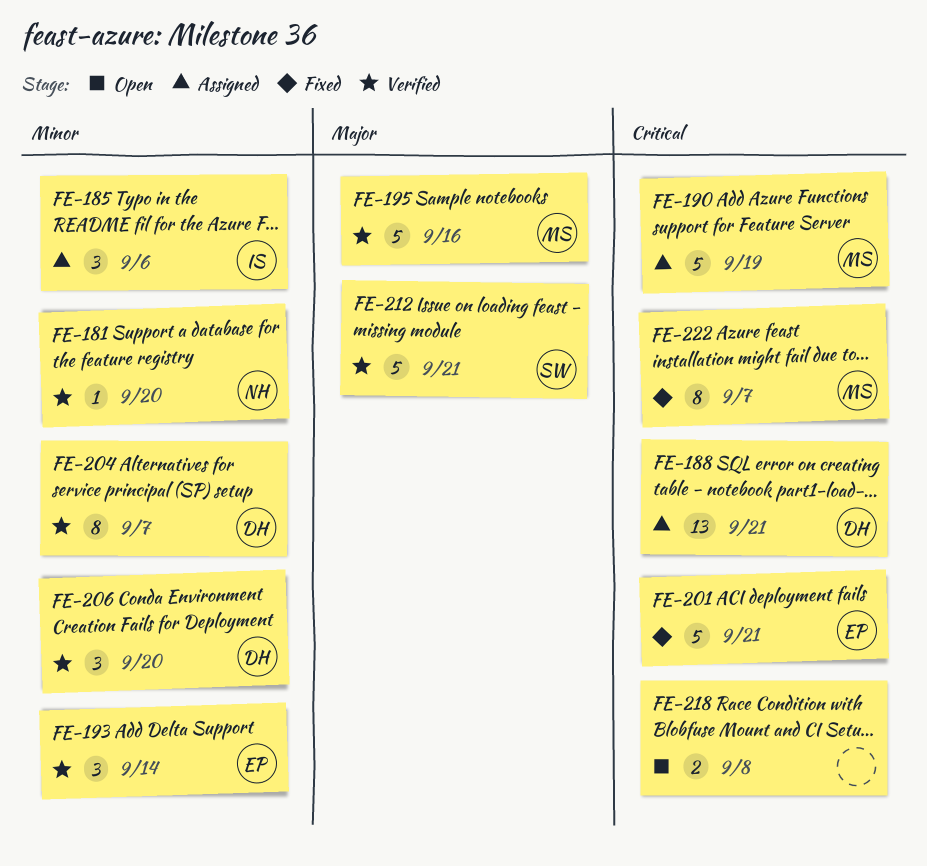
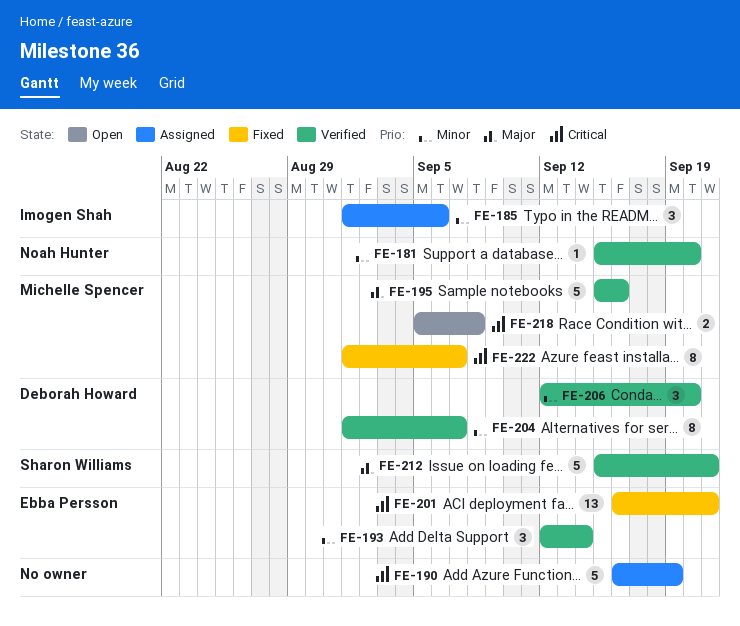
FE-188: present -> none
FE-190, owner: Michelle Spencer -> none
FE-201, estimate: 5 -> 13
FE-218, owner: none -> Michelle Spencer

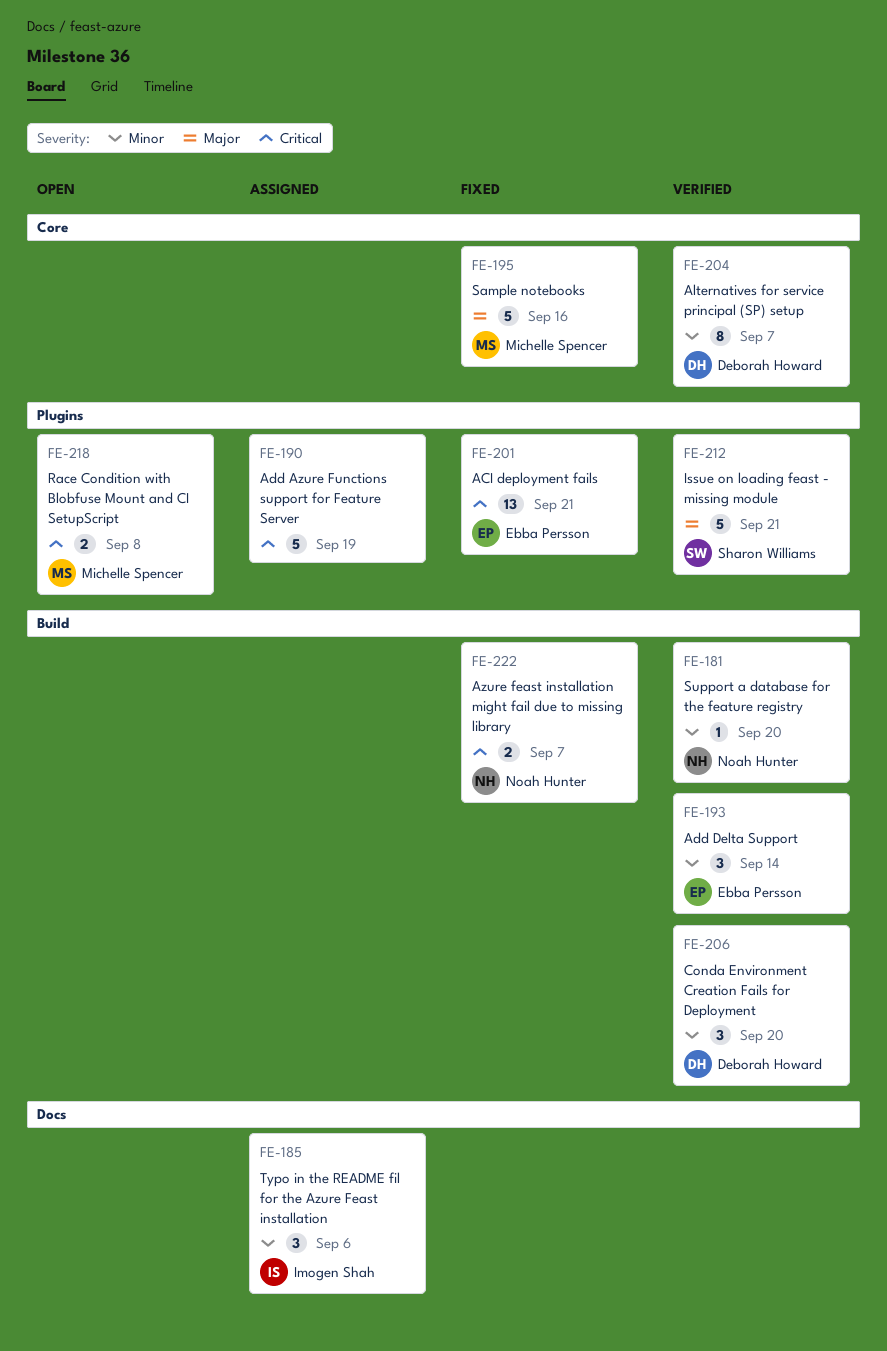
FE-195, status: Verified -> Fixed
FE-222, owner: Michelle Spencer -> Noah Hunter
FE-222, estimate: 8 -> 2

